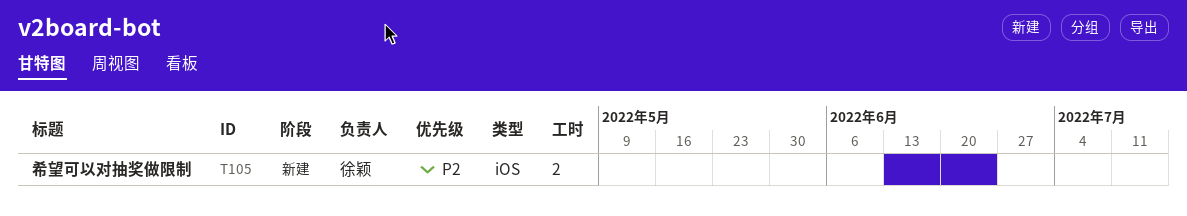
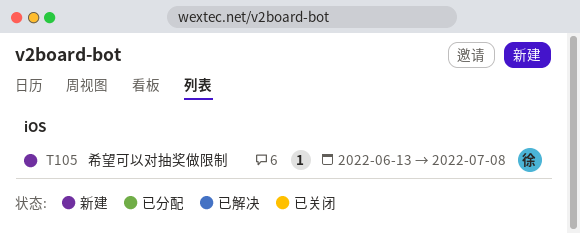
T105, estimate: 2 -> 1
T105, due: Jun 24 -> Jul 8

